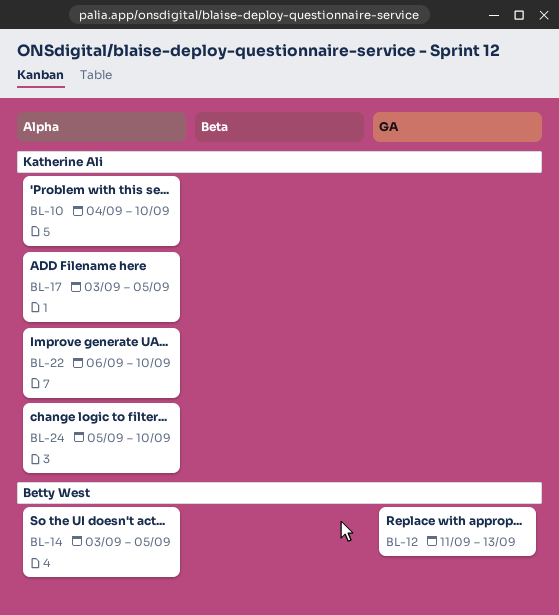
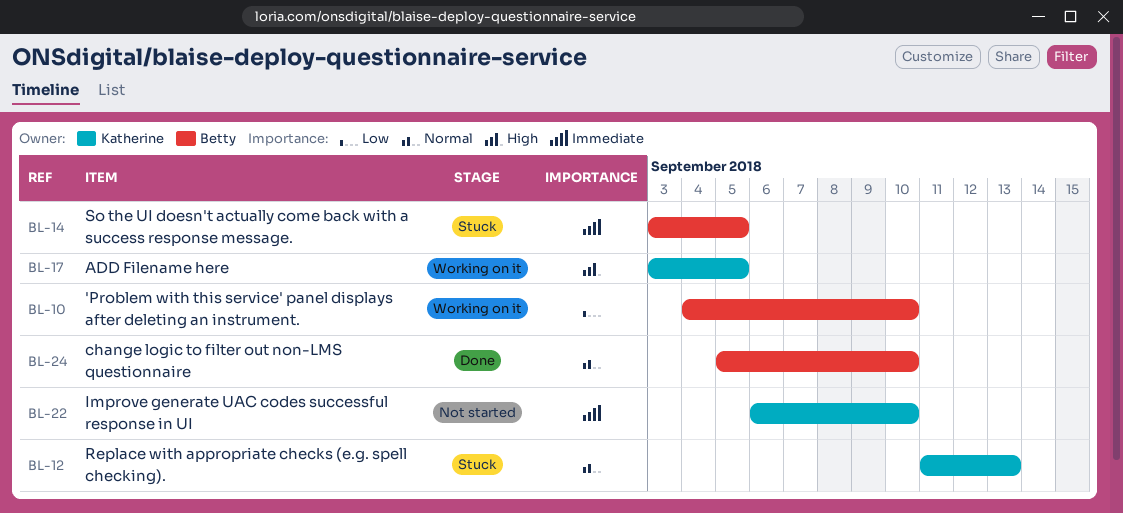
BL-10, owner: Katherine Ali -> Betty West
BL-12, owner: Betty West -> Katherine Ali
BL-24, owner: Katherine Ali -> Betty West

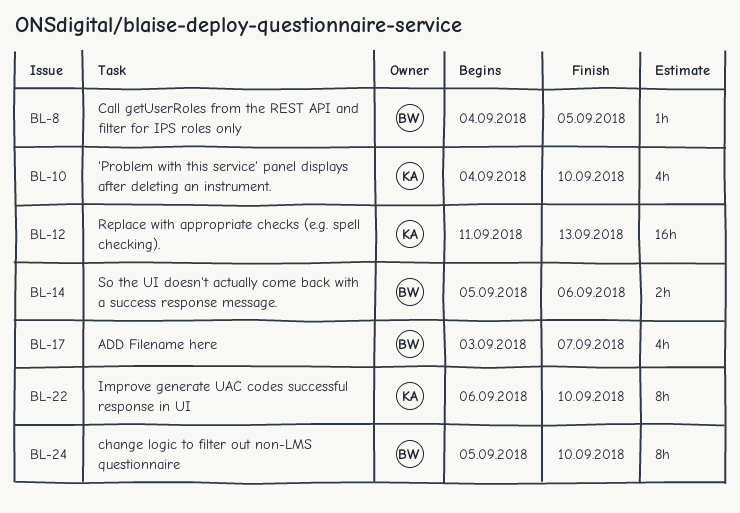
BL-8: none -> present
BL-10, owner: Betty -> Katherine
BL-14, start: Sep 3 -> Sep 5
BL-14, due: Sep 5 -> Sep 6
BL-17, owner: Katherine -> Betty
BL-17, due: Sep 5 -> Sep 7

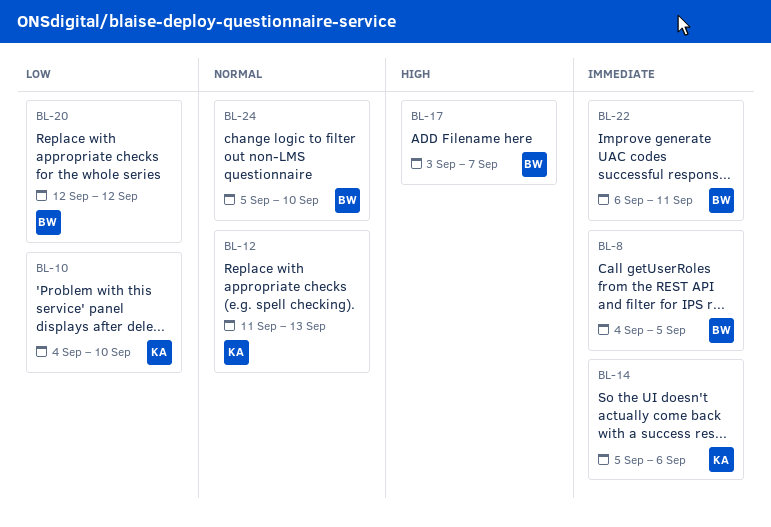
BL-14, owner: BW -> KA
BL-20: none -> present
BL-22, owner: KA -> BW
BL-22, due: Sep 10 -> Sep 11

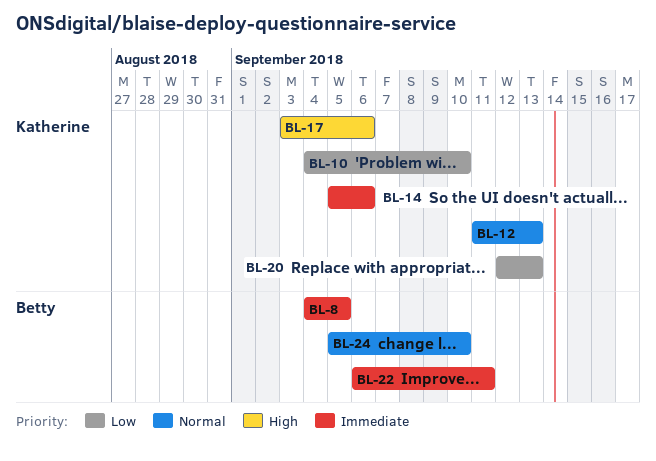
BL-17, owner: Betty -> Katherine
BL-17, due: Sep 7 -> Sep 6
BL-20, owner: Betty -> Katherine
BL-20, due: Sep 12 -> Sep 13

